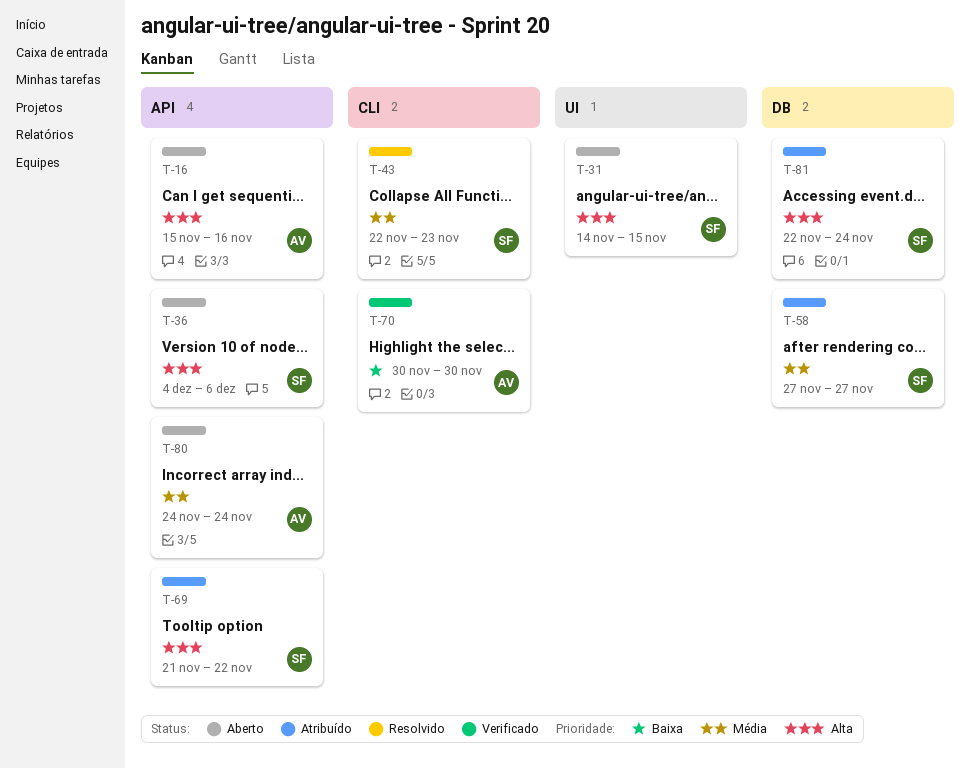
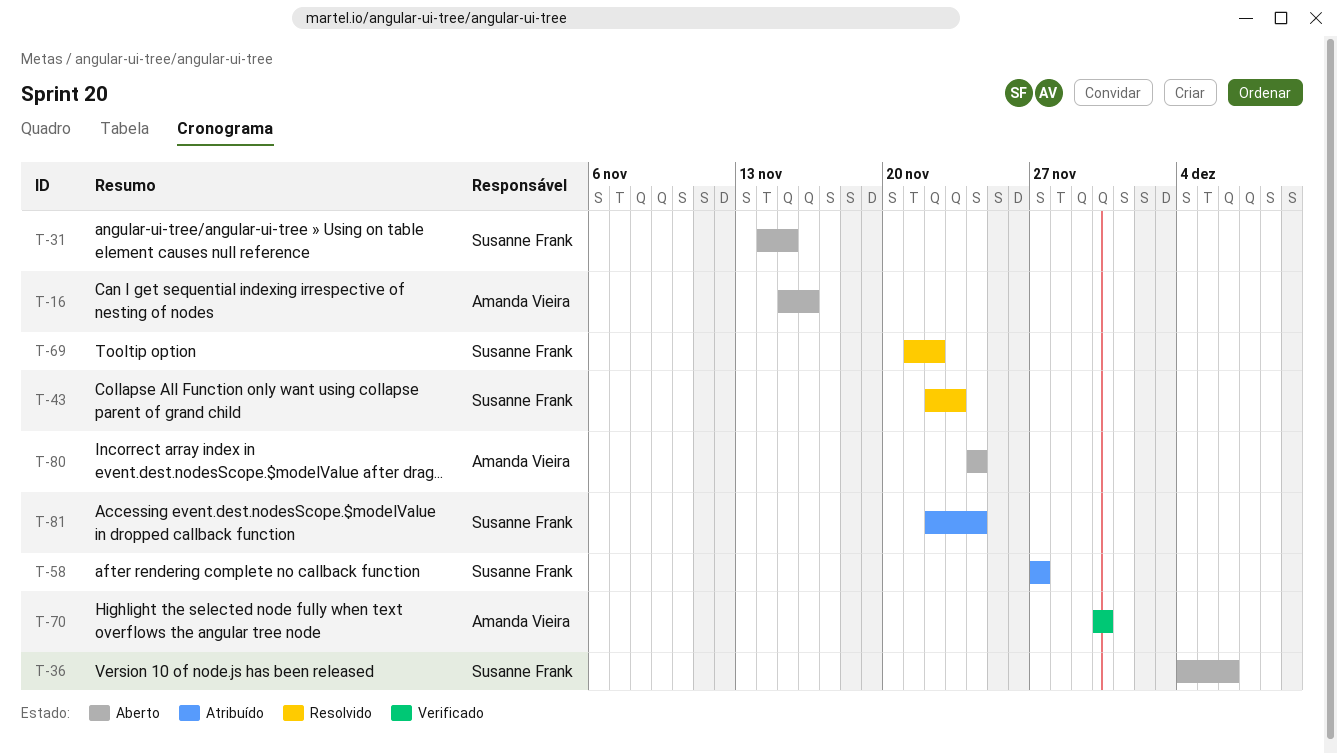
T-69, status: Atribuído -> Resolvido

